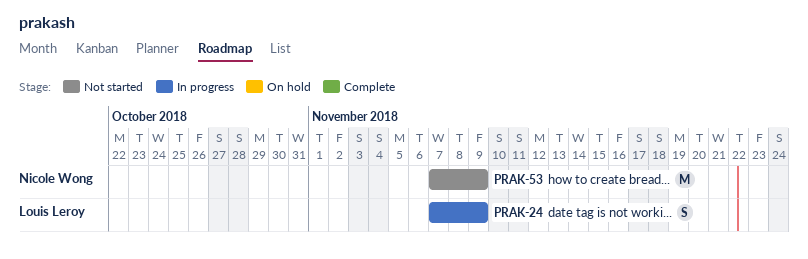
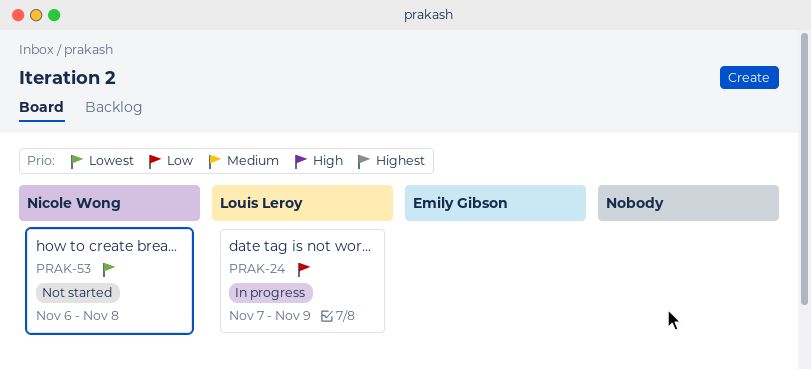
PRAK-53, start: Nov 7 -> Nov 6
PRAK-53, due: Nov 9 -> Nov 8

